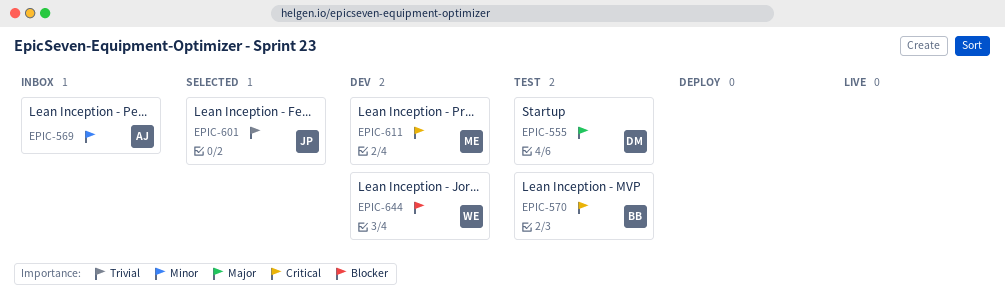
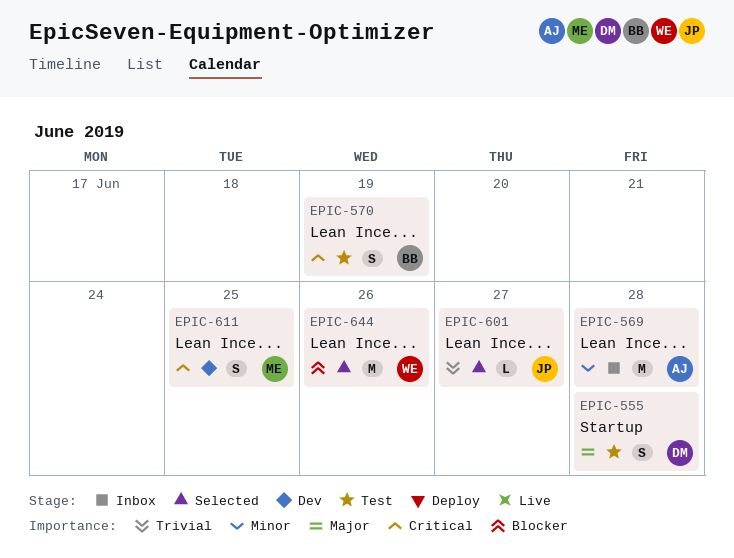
EPIC-644, status: Dev -> Selected

